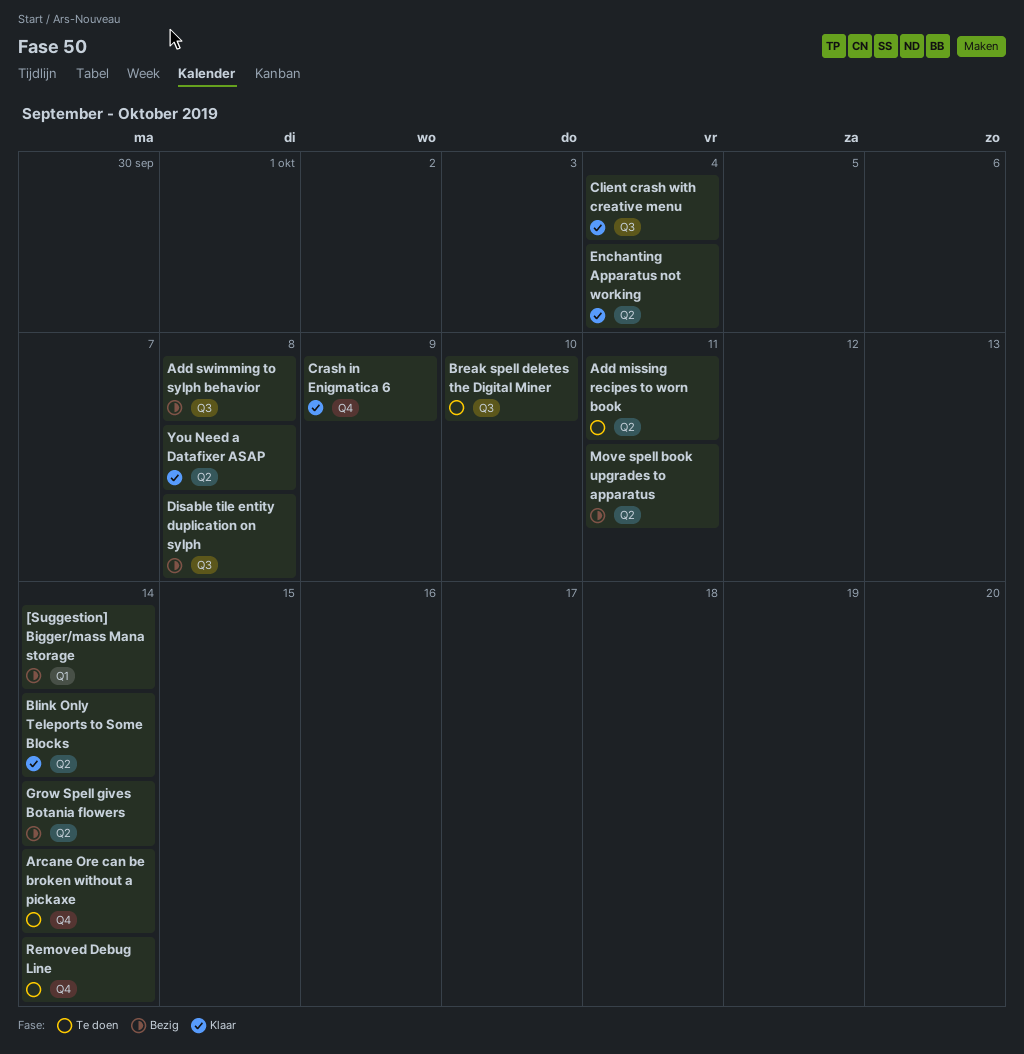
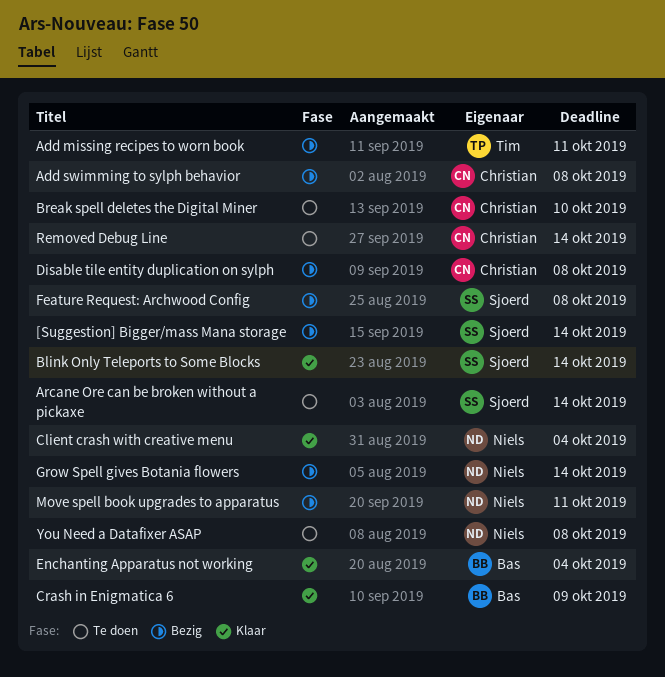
Add missing recipes to worn book, status: Te doen -> Bezig
Feature Request: Archwood Config: none -> present
You Need a Datafixer ASAP, status: Klaar -> Te doen

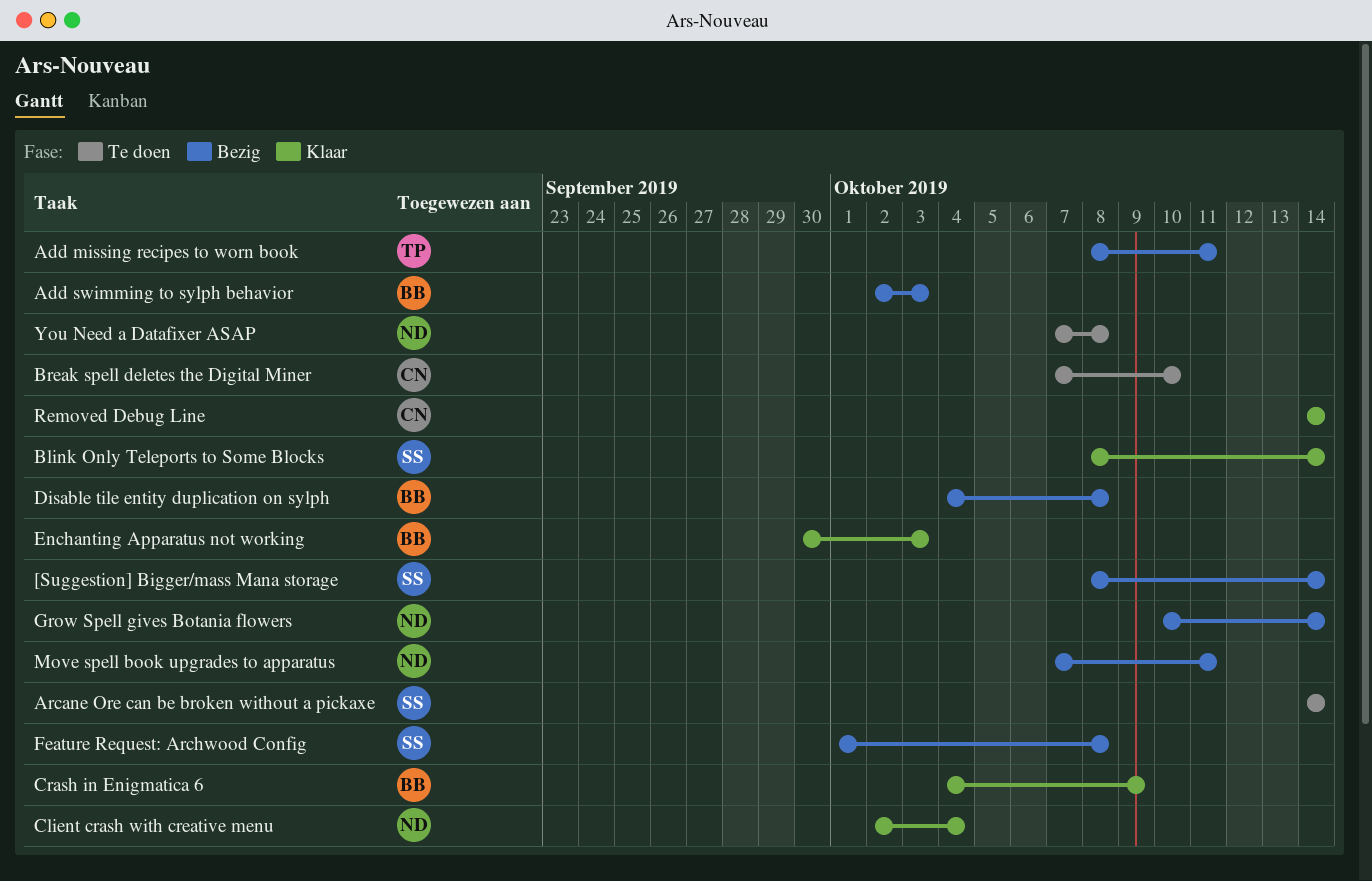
Add swimming to sylph behavior, owner: Christian -> Bas
Add swimming to sylph behavior, due: Oct 8 -> Oct 3
Disable tile entity duplication on sylph, owner: Christian -> Bas
Enchanting Apparatus not working, due: Oct 4 -> Oct 3
Removed Debug Line, status: Te doen -> Klaar

